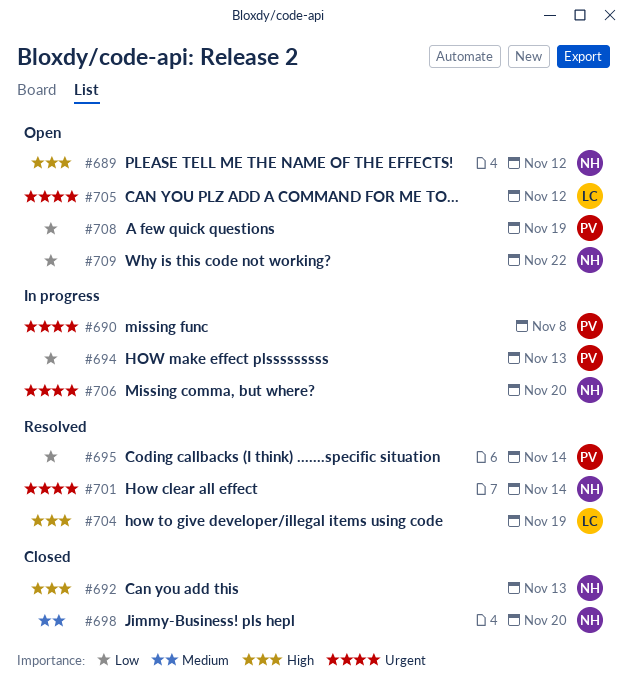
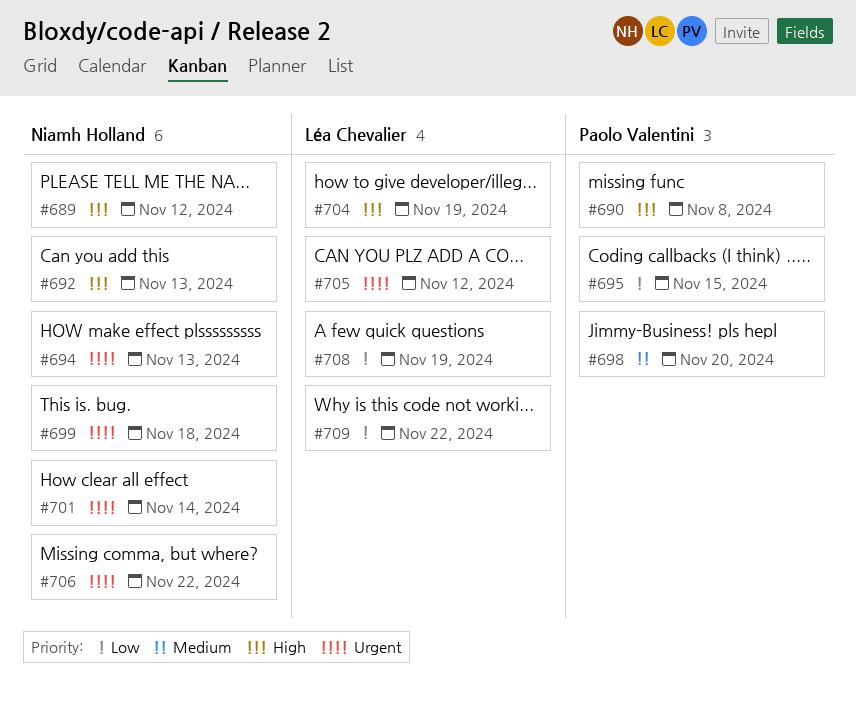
#690, priority: Urgent -> High
#694, owner: Paolo Valentini -> Niamh Holland
#694, priority: Low -> Urgent
#695, due: Nov 14 -> Nov 15
#698, owner: Niamh Holland -> Paolo Valentini
#699: none -> present
#706, due: Nov 20 -> Nov 22
#708, owner: Paolo Valentini -> Léa Chevalier
#709, owner: Niamh Holland -> Léa Chevalier

